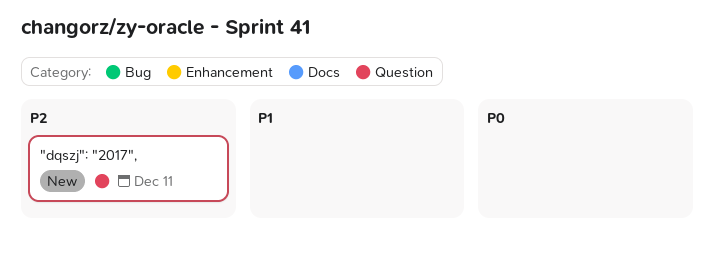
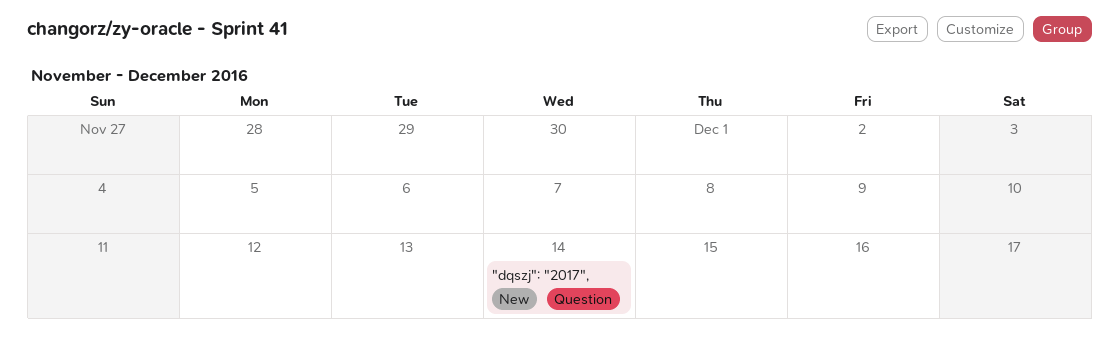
"dqszj": "2017",, due: Dec 11 -> Dec 14

